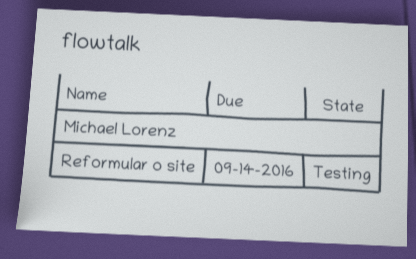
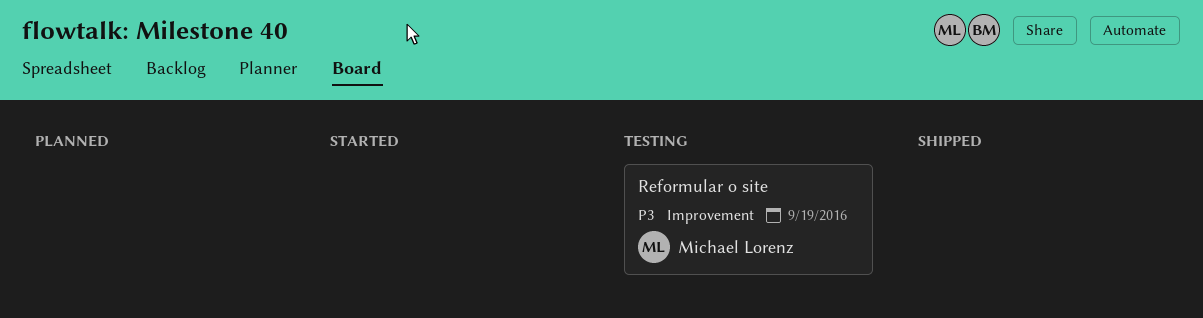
Reformular o site, due: Sep 14 -> Sep 19

